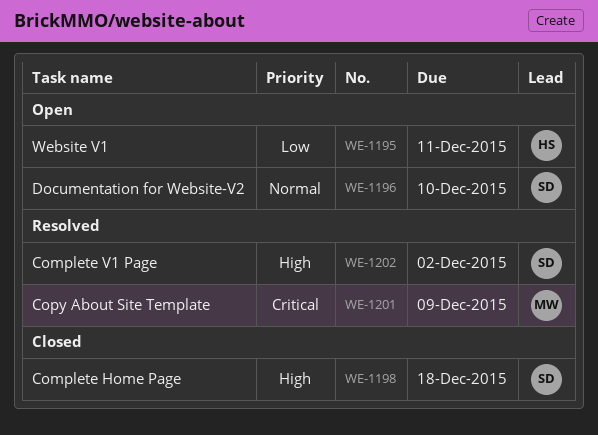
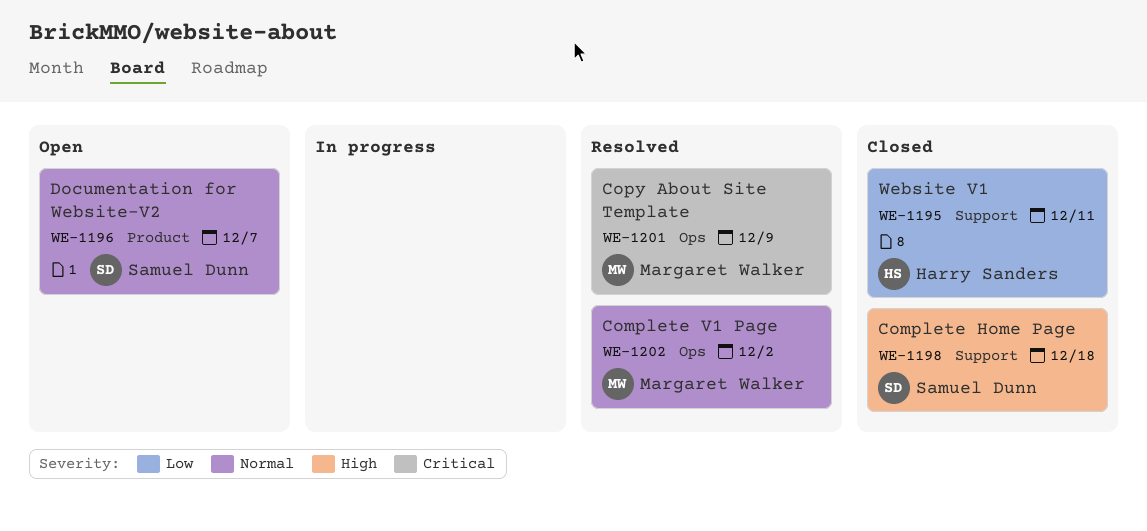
WE-1195, status: Open -> Closed
WE-1196, due: Dec 10 -> Dec 7
WE-1202, owner: Samuel Dunn -> Margaret Walker
WE-1202, priority: High -> Normal

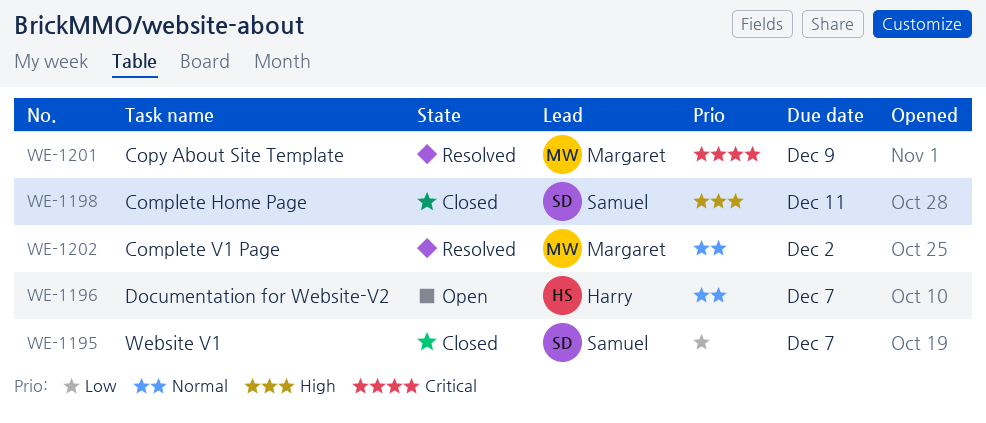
WE-1195, owner: Harry Sanders -> Samuel Dunn
WE-1195, due: Dec 11 -> Dec 7
WE-1196, owner: Samuel Dunn -> Harry Sanders
WE-1198, due: Dec 18 -> Dec 11

